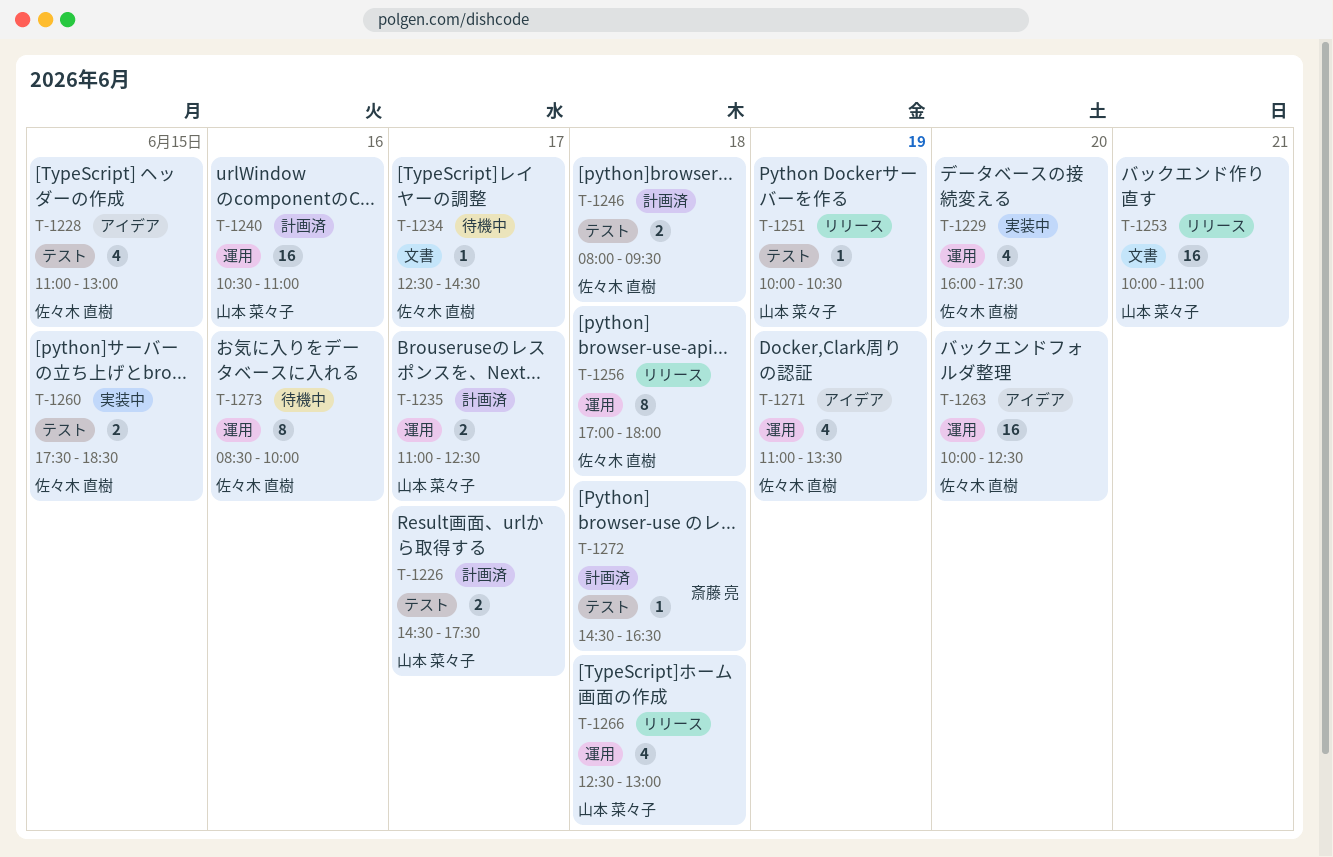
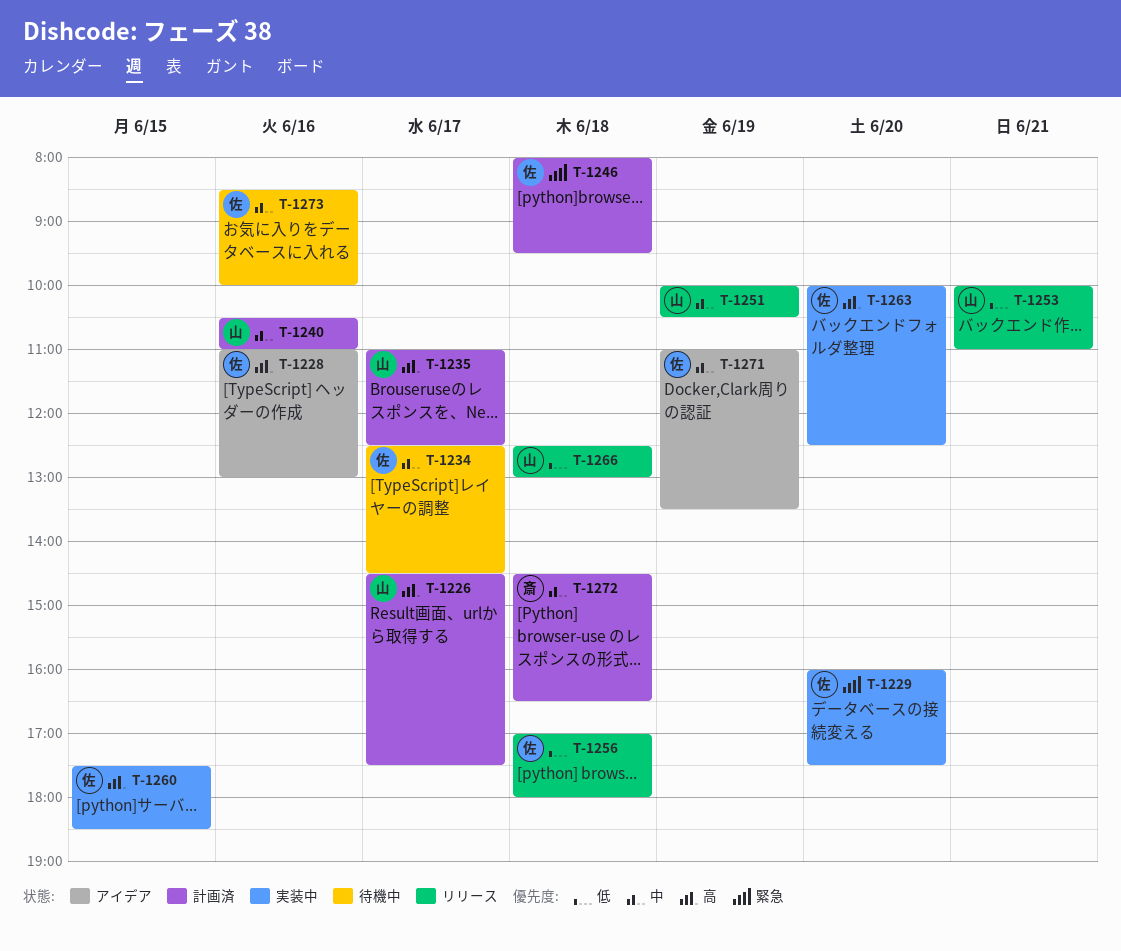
T-1228, day: Jun 15 -> Jun 16
T-1263, status: アイデア -> 実装中

